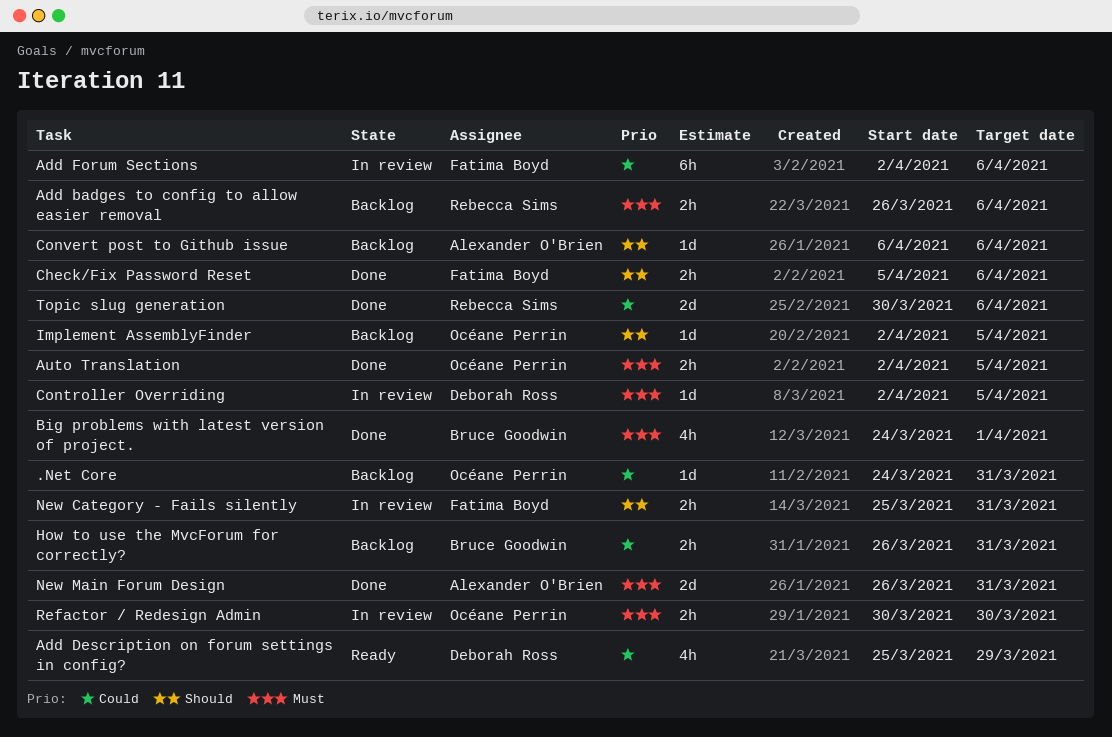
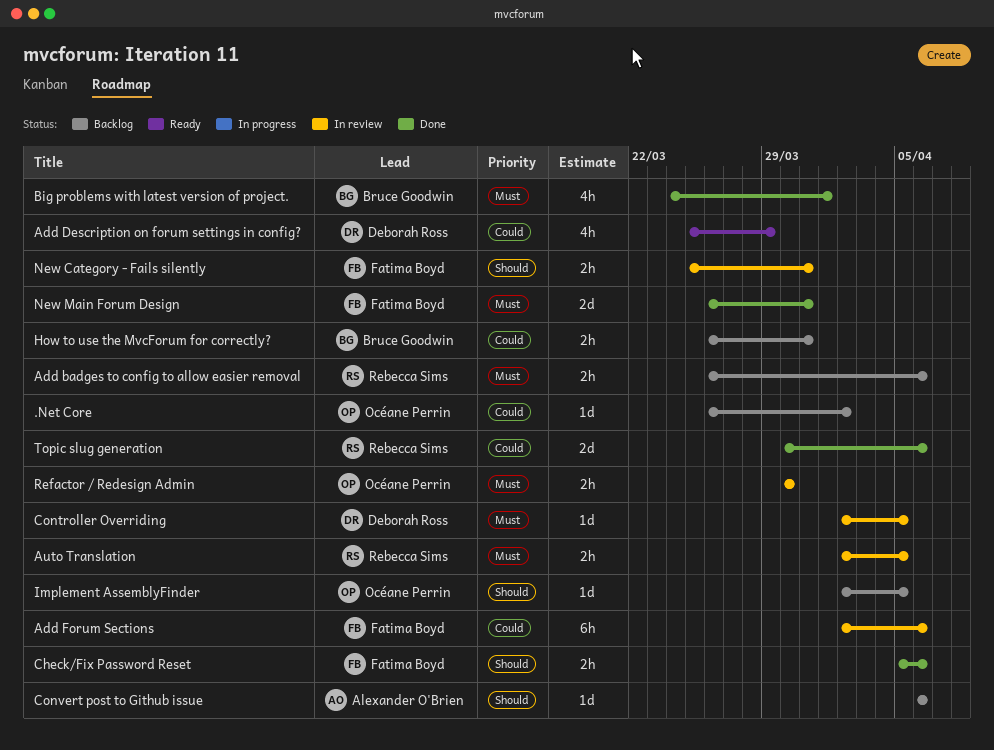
.Net Core, start: Mar 24 -> Mar 26
.Net Core, due: Mar 31 -> Apr 2
Auto Translation, status: Done -> In review
Auto Translation, owner: Océane Perrin -> Rebecca Sims
New Main Forum Design, owner: Alexander O'Brien -> Fatima Boyd

